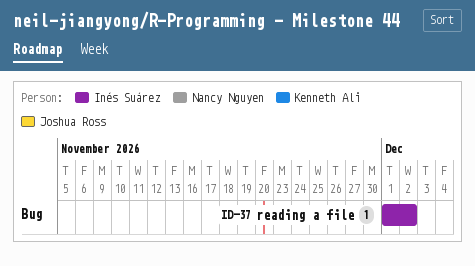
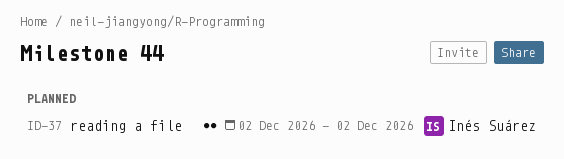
ID-37, estimate: 1 -> 2
ID-37, start: Dec 1 -> Dec 2

